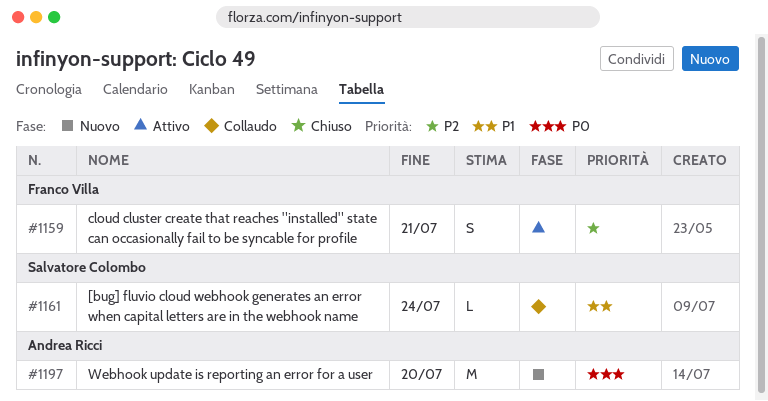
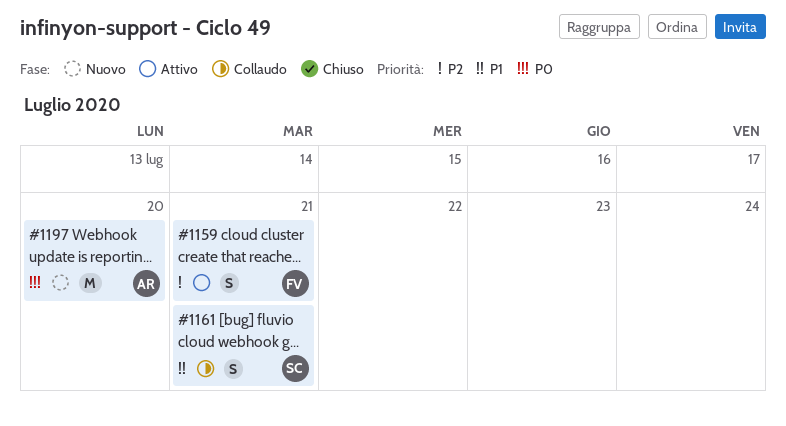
#1161, estimate: L -> S
#1161, due: Jul 24 -> Jul 21

